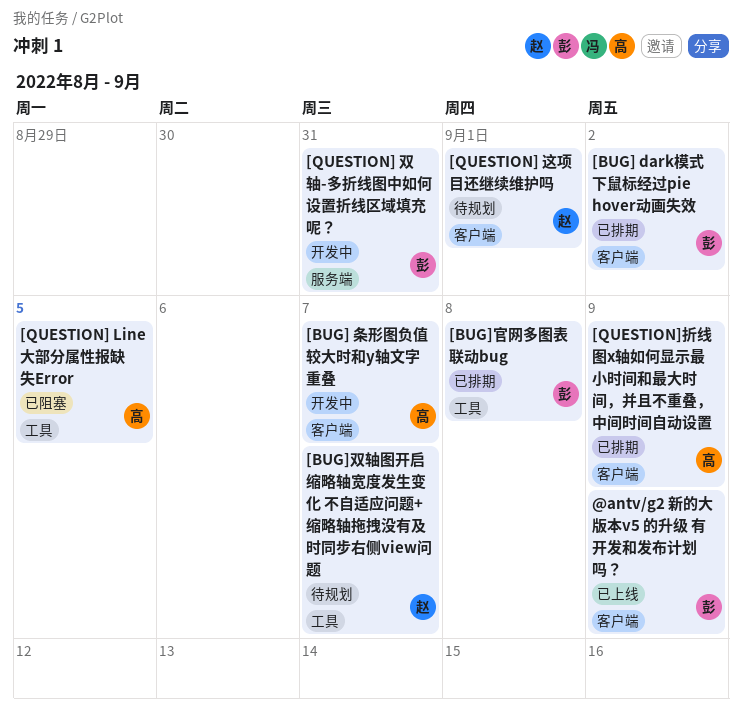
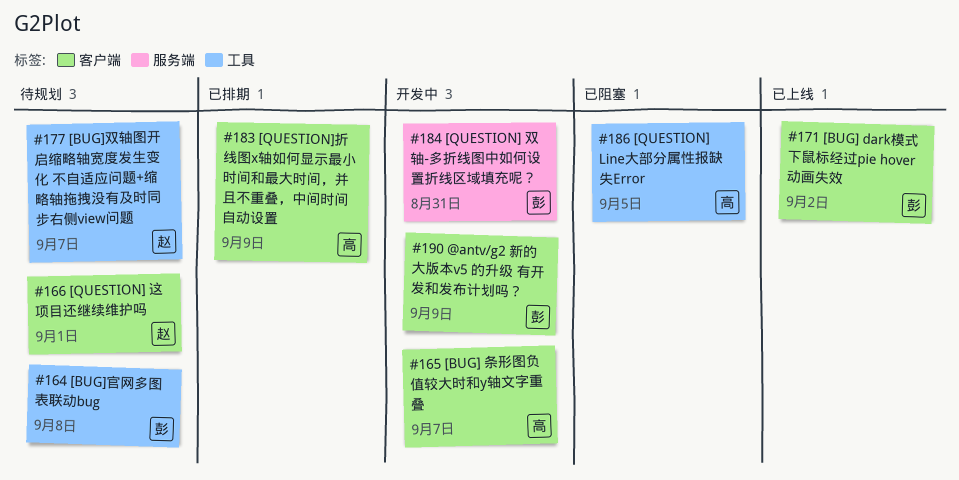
@antv/g2 新的大版本v5 的升级 有开发和发布计划吗？, status: 已上线 -> 开发中
[BUG] dark模式下鼠标经过pie hover动画失效, status: 已排期 -> 已上线
[BUG]官网多图表联动bug, status: 已排期 -> 待规划

